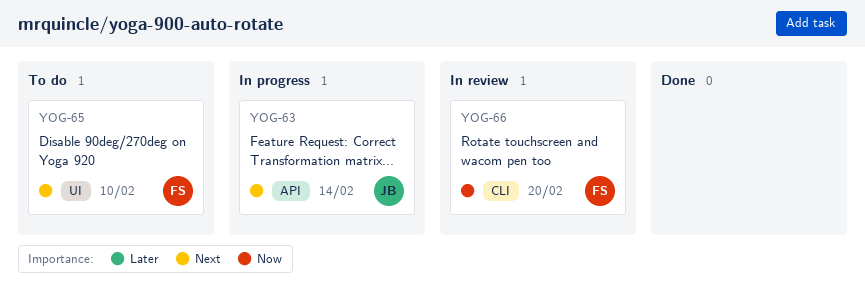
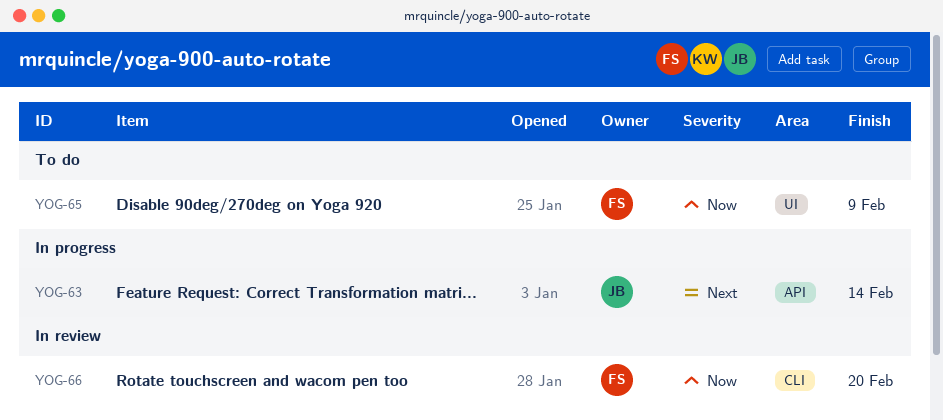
YOG-65, priority: Next -> Now
YOG-65, due: Feb 10 -> Feb 9

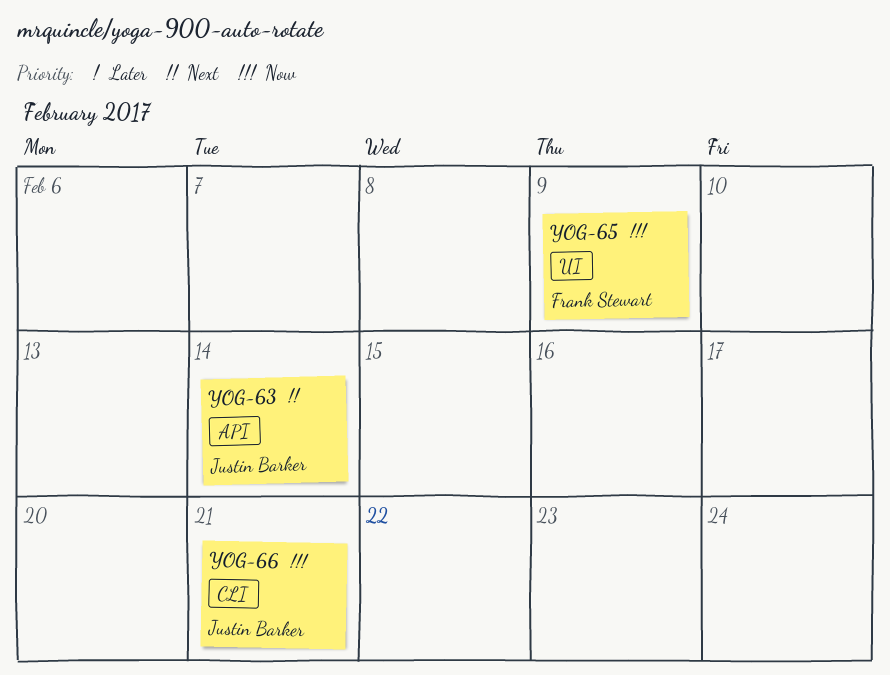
YOG-66, owner: Frank Stewart -> Justin Barker
YOG-66, due: Feb 20 -> Feb 21

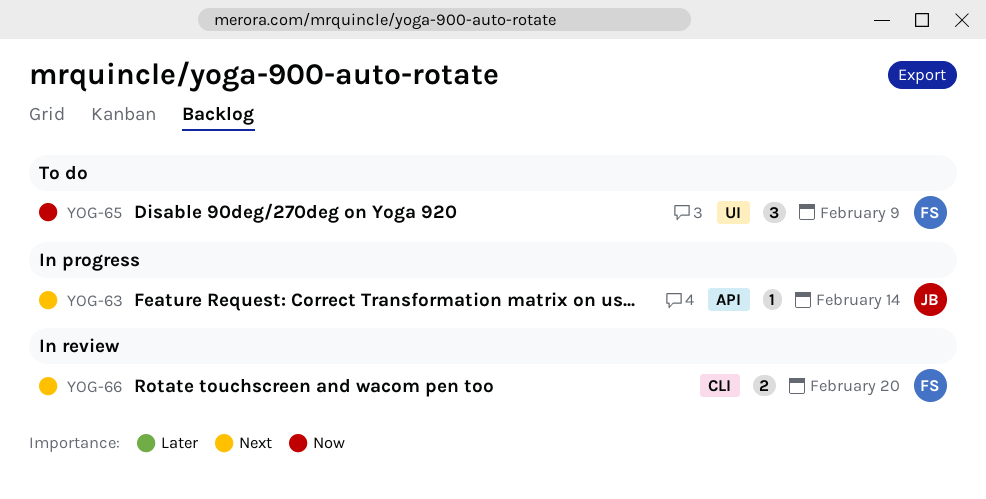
YOG-66, owner: Justin Barker -> Frank Stewart
YOG-66, priority: Now -> Next
YOG-66, due: Feb 21 -> Feb 20

